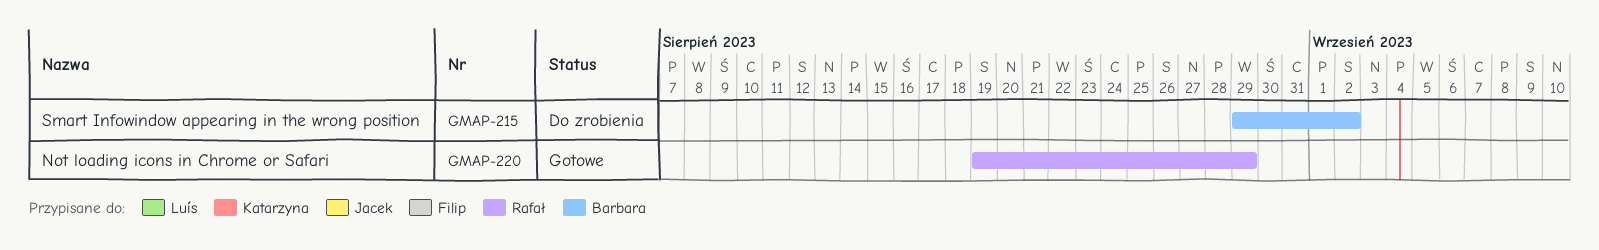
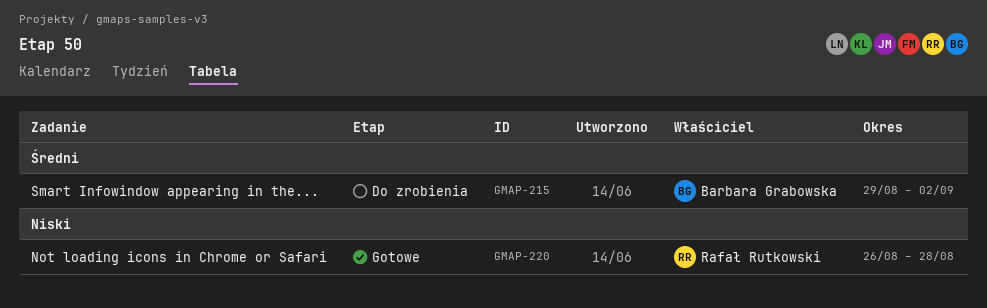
GMAP-220, start: Aug 19 -> Aug 26
GMAP-220, due: Aug 29 -> Aug 28

